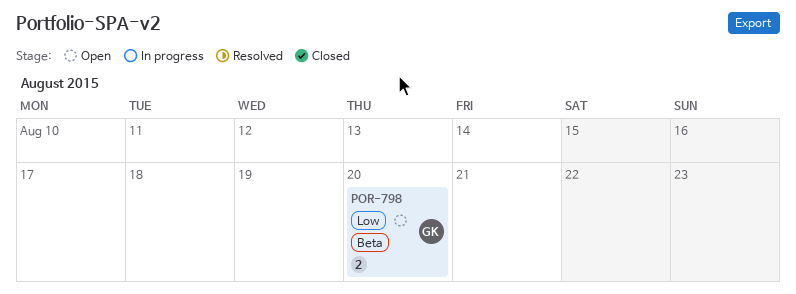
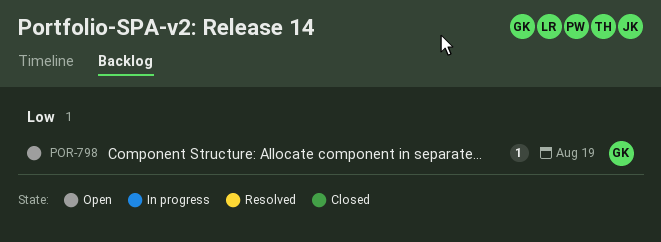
POR-798, estimate: 2 -> 1
POR-798, due: Aug 20 -> Aug 19

